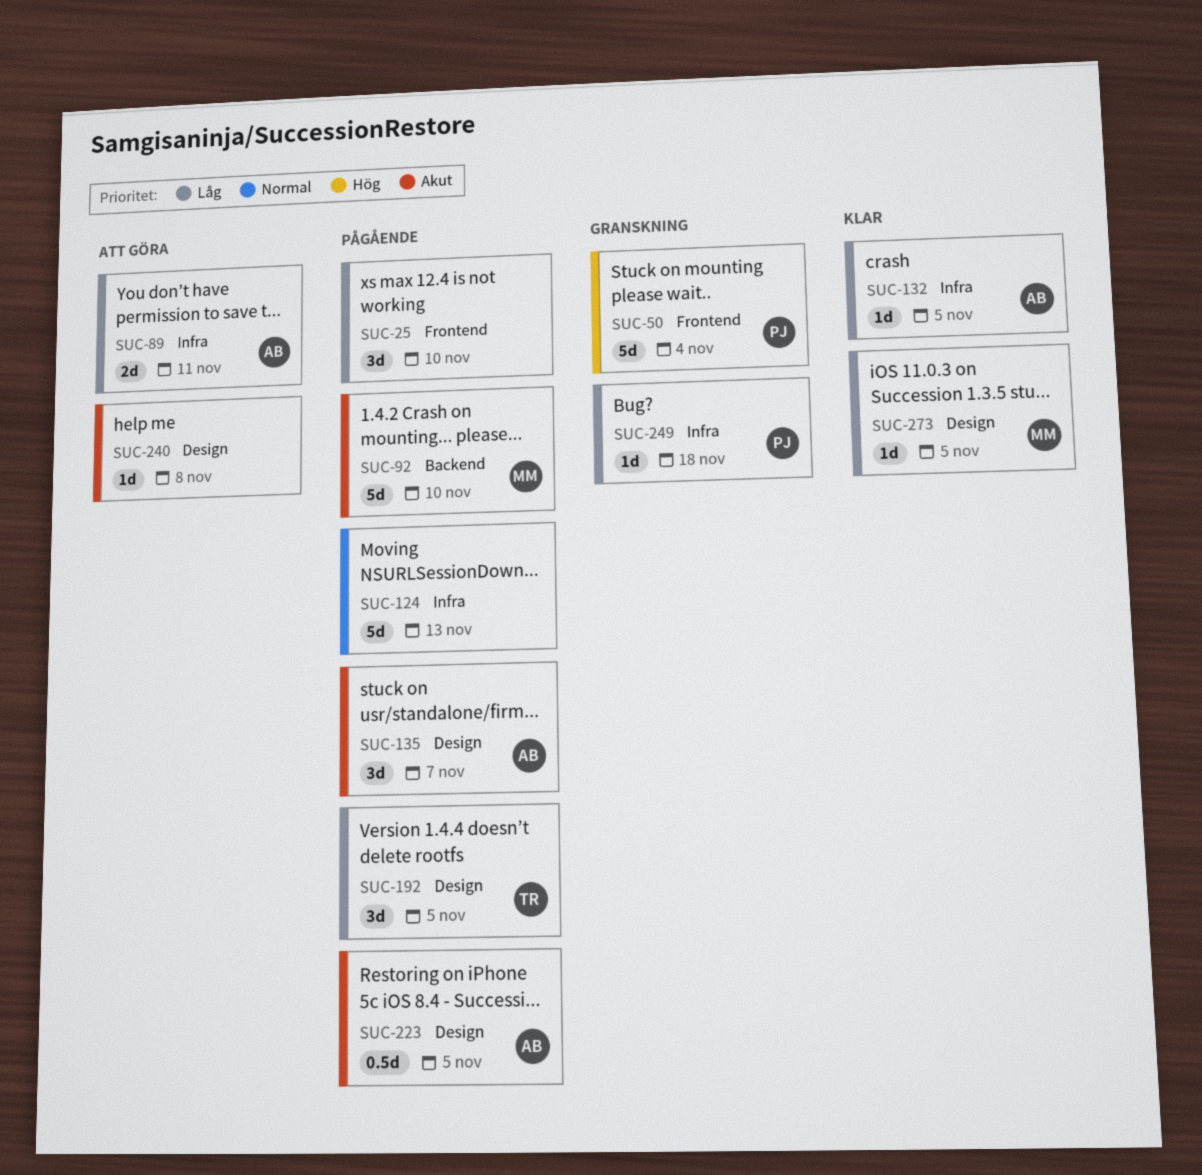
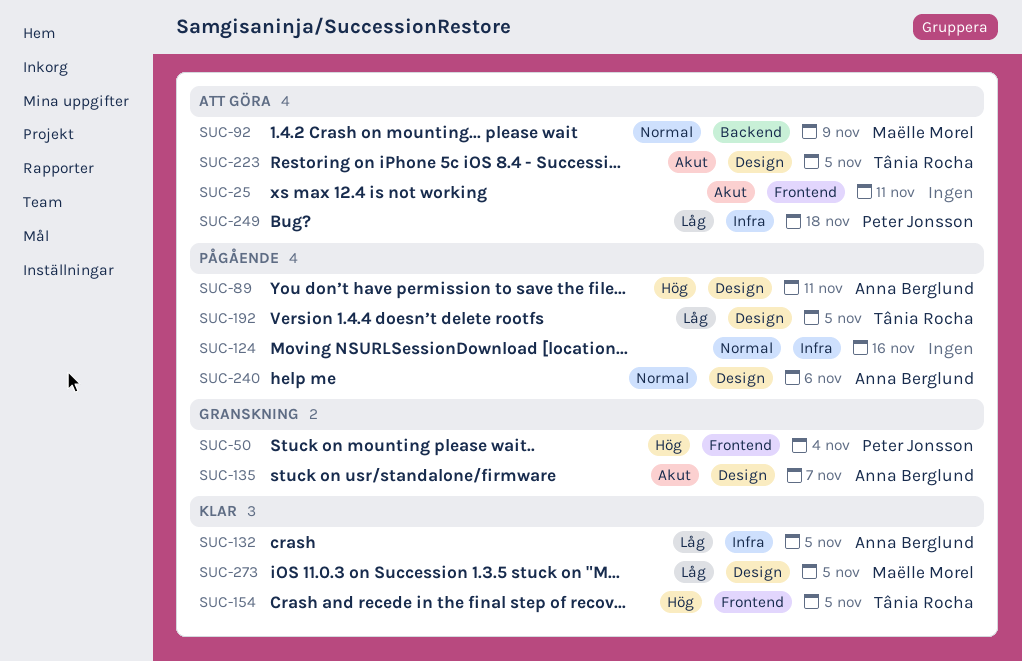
SUC-25, status: Pågående -> Att göra
SUC-25, priority: Låg -> Akut
SUC-25, due: Nov 10 -> Nov 11
SUC-89, status: Att göra -> Pågående
SUC-89, priority: Låg -> Hög
SUC-89, label: Infra -> Design
SUC-92, status: Pågående -> Att göra
SUC-92, priority: Akut -> Normal
SUC-92, due: Nov 10 -> Nov 9
SUC-124, due: Nov 13 -> Nov 16
SUC-135, status: Pågående -> Granskning
SUC-154: none -> present
SUC-223, status: Pågående -> Att göra
SUC-223, owner: Anna Berglund -> Tânia Rocha
SUC-240, status: Att göra -> Pågående
SUC-240, owner: none -> Anna Berglund
SUC-240, priority: Akut -> Normal
SUC-240, due: Nov 8 -> Nov 6
SUC-249, status: Granskning -> Att göra

